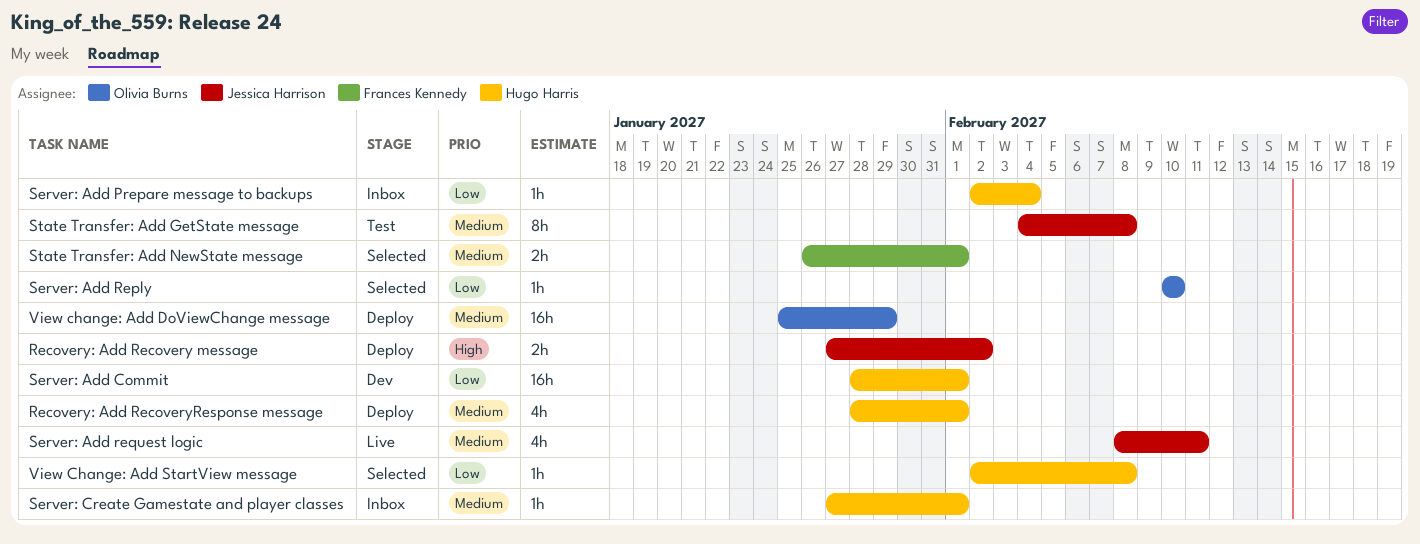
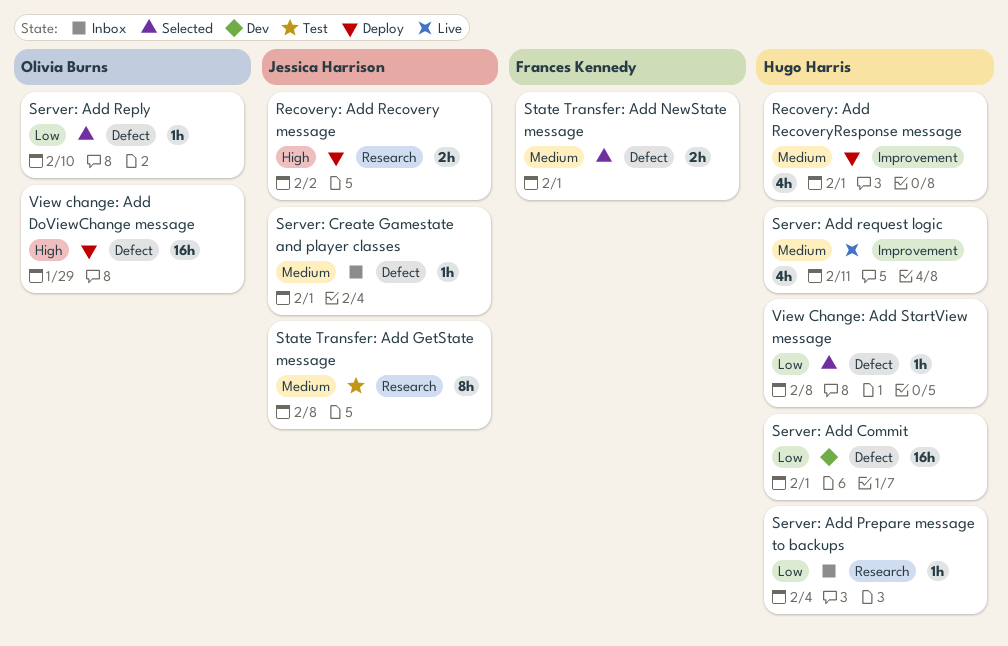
Server: Add request logic, owner: Jessica Harrison -> Hugo Harris
Server: Create Gamestate and player classes, owner: Hugo Harris -> Jessica Harrison
View change: Add DoViewChange message, priority: Medium -> High

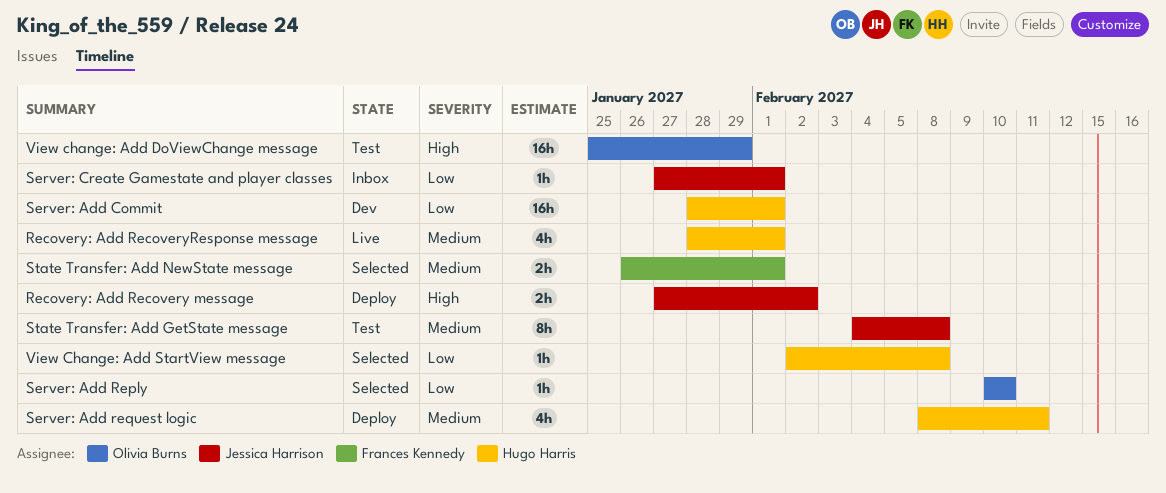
Recovery: Add RecoveryResponse message, status: Deploy -> Live
Server: Add Prepare message to backups: present -> none
Server: Add request logic, status: Live -> Deploy
Server: Create Gamestate and player classes, priority: Medium -> Low
View change: Add DoViewChange message, status: Deploy -> Test

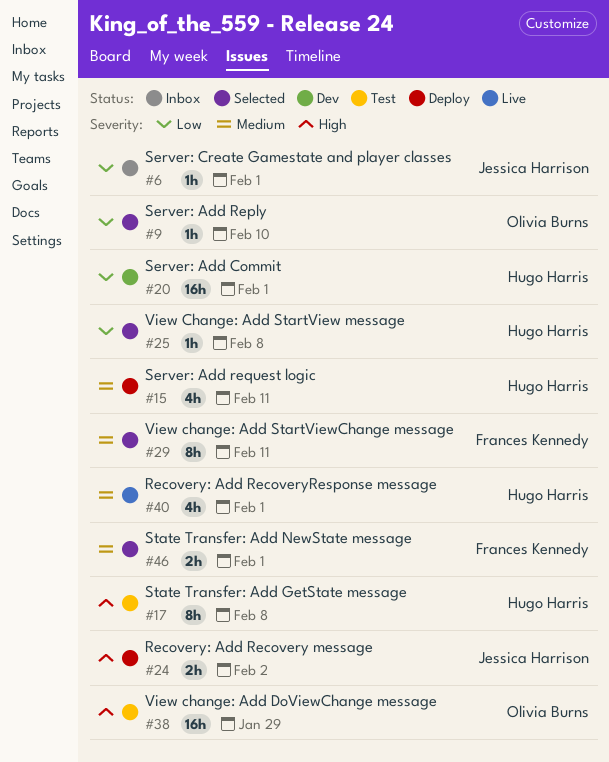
State Transfer: Add GetState message, owner: Jessica Harrison -> Hugo Harris
State Transfer: Add GetState message, priority: Medium -> High
View change: Add StartViewChange message: none -> present

